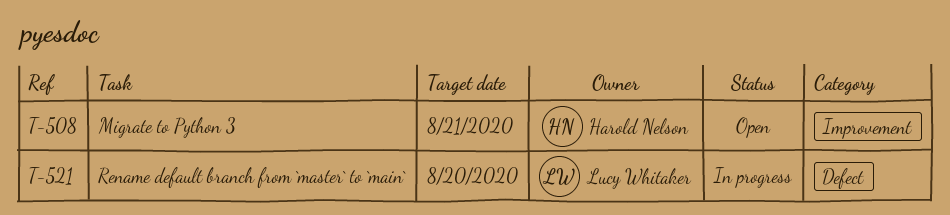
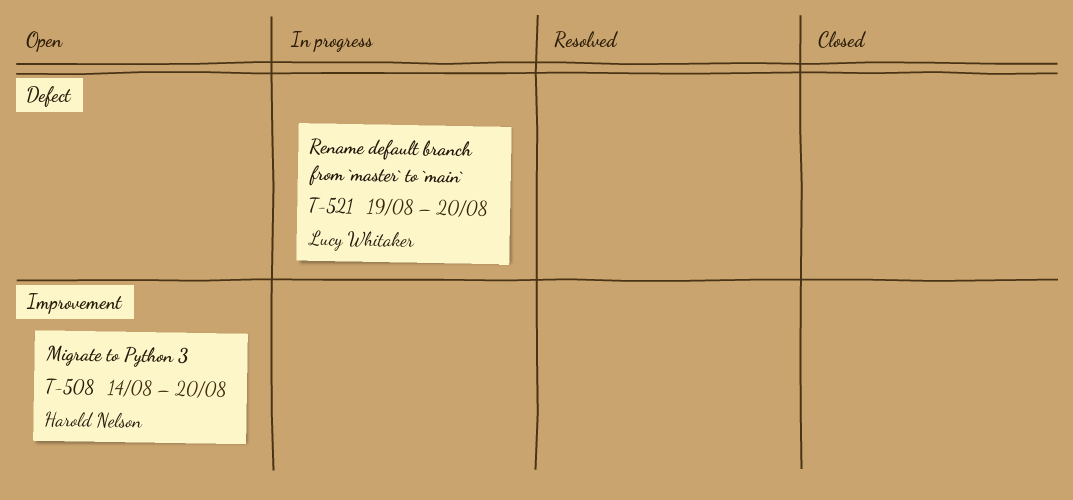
T-508, due: Aug 21 -> Aug 20

